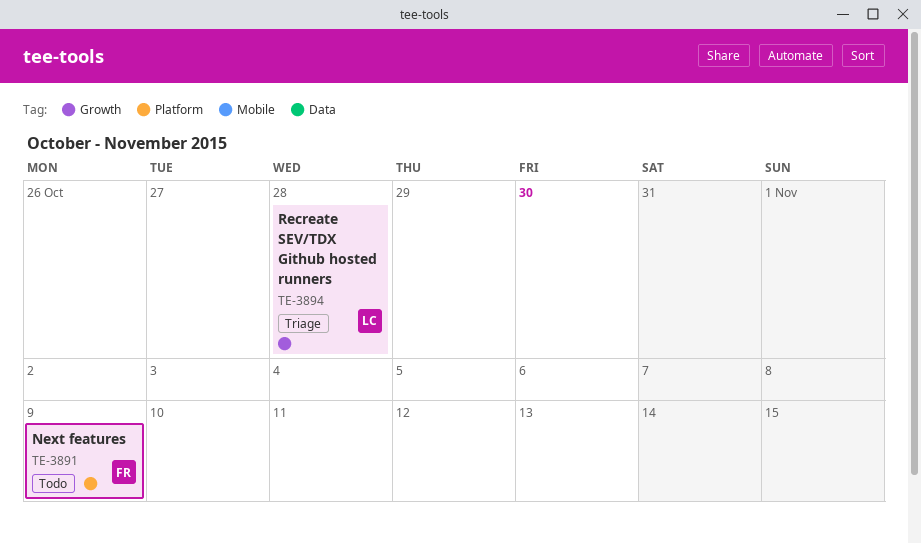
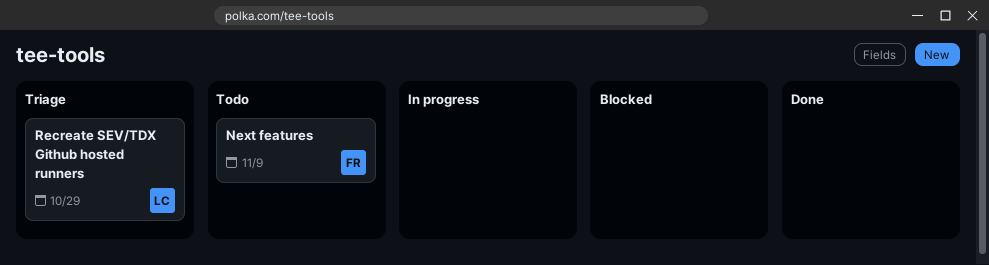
Recreate SEV/TDX Github hosted runners, due: Oct 28 -> Oct 29

